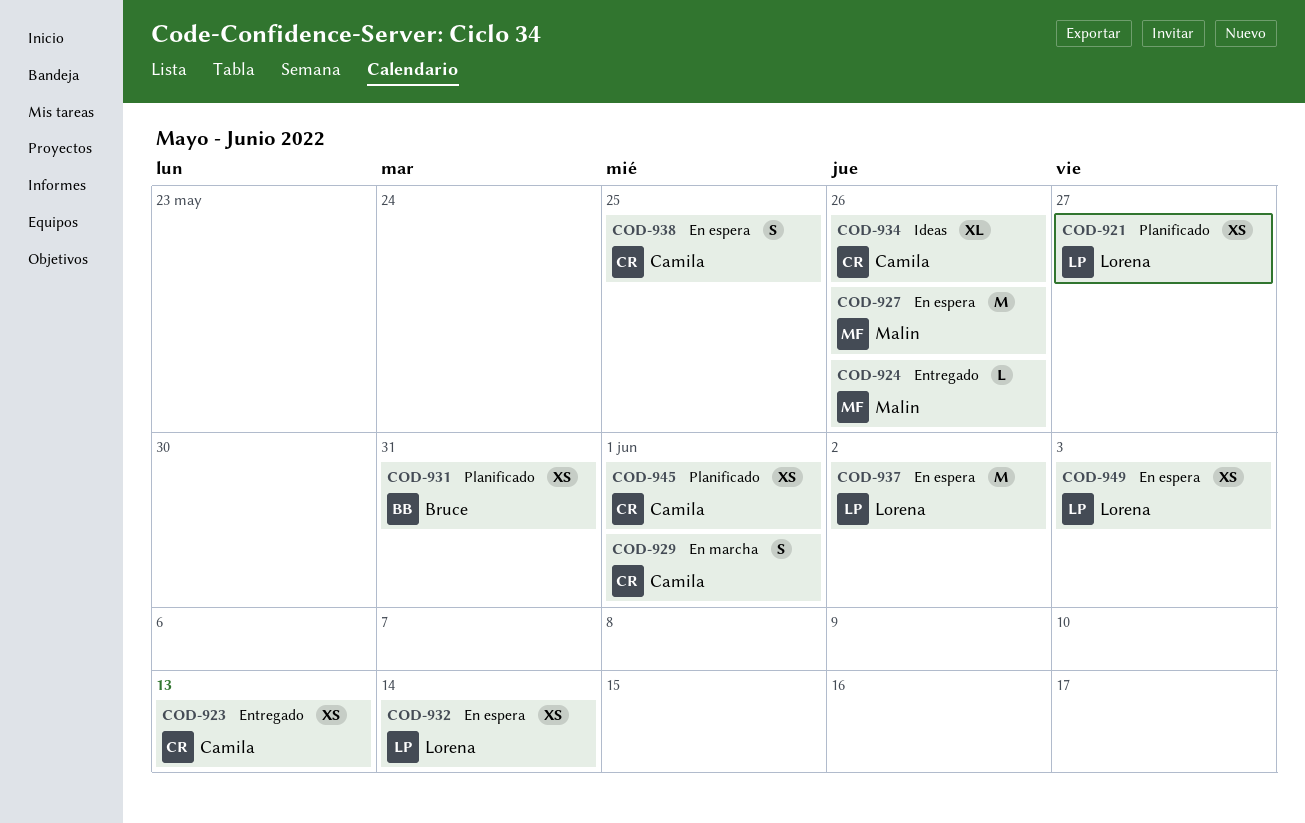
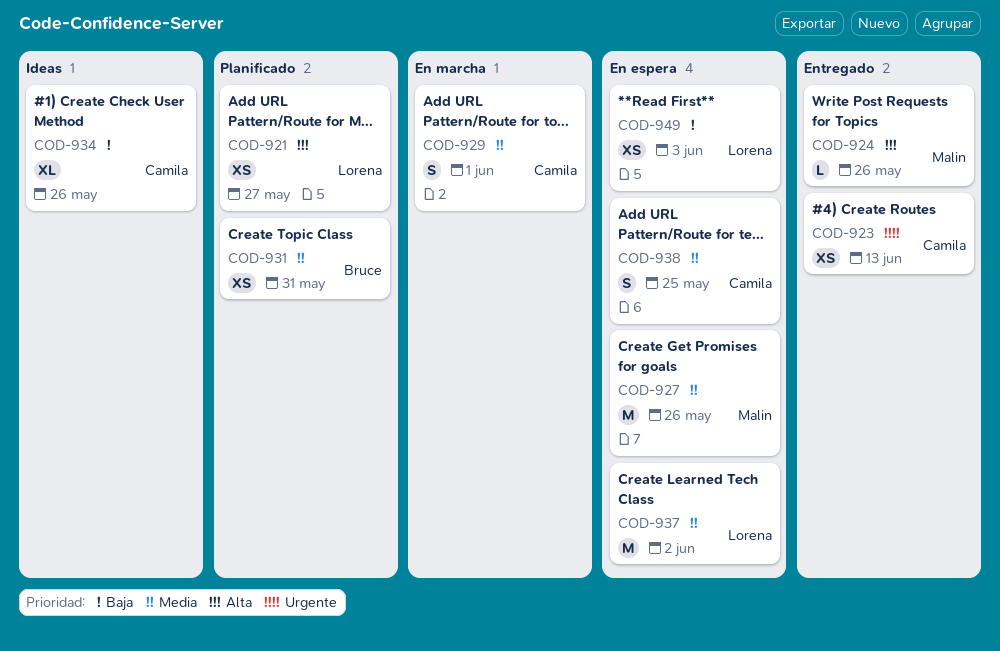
COD-932: present -> none
COD-945: present -> none

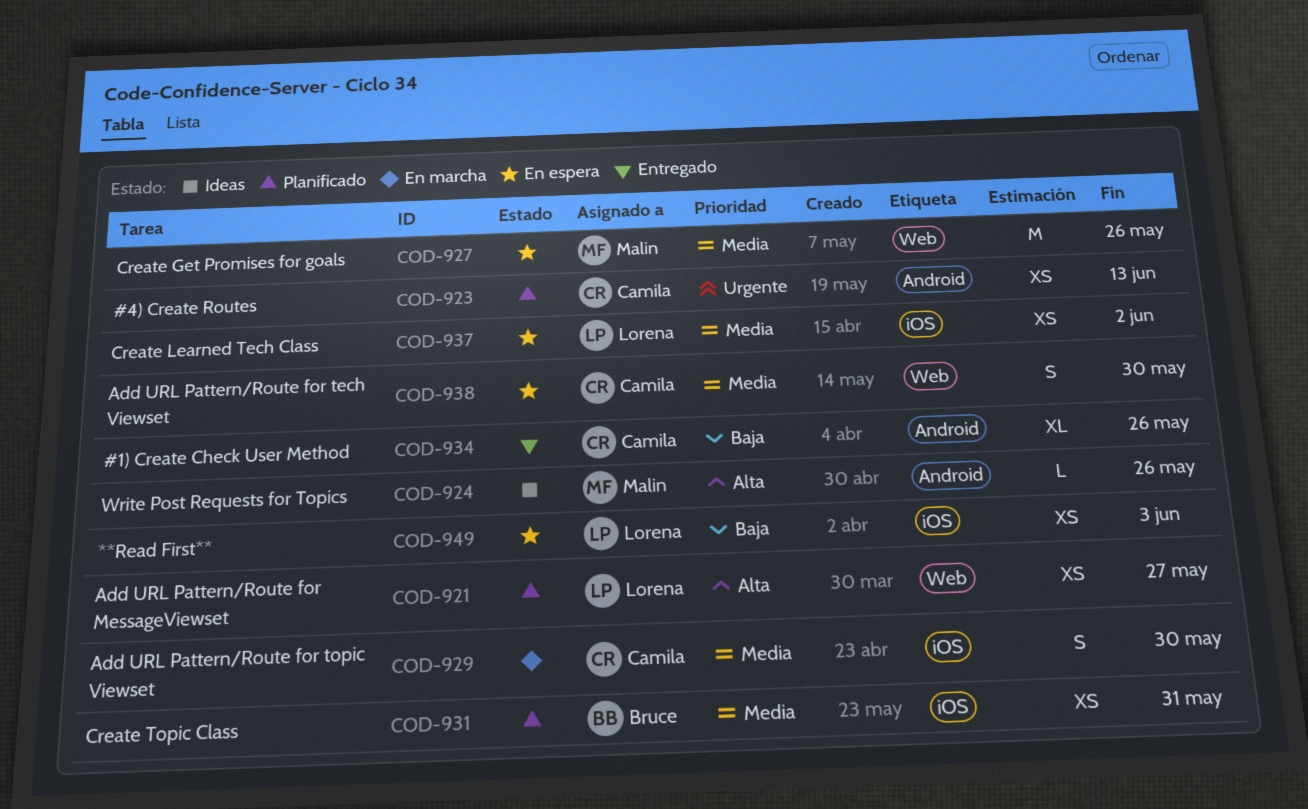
COD-923, status: Entregado -> Planificado
COD-924, status: Entregado -> Ideas
COD-929, due: Jun 1 -> May 30
COD-934, status: Ideas -> Entregado
COD-937, estimate: M -> XS
COD-938, due: May 25 -> May 30

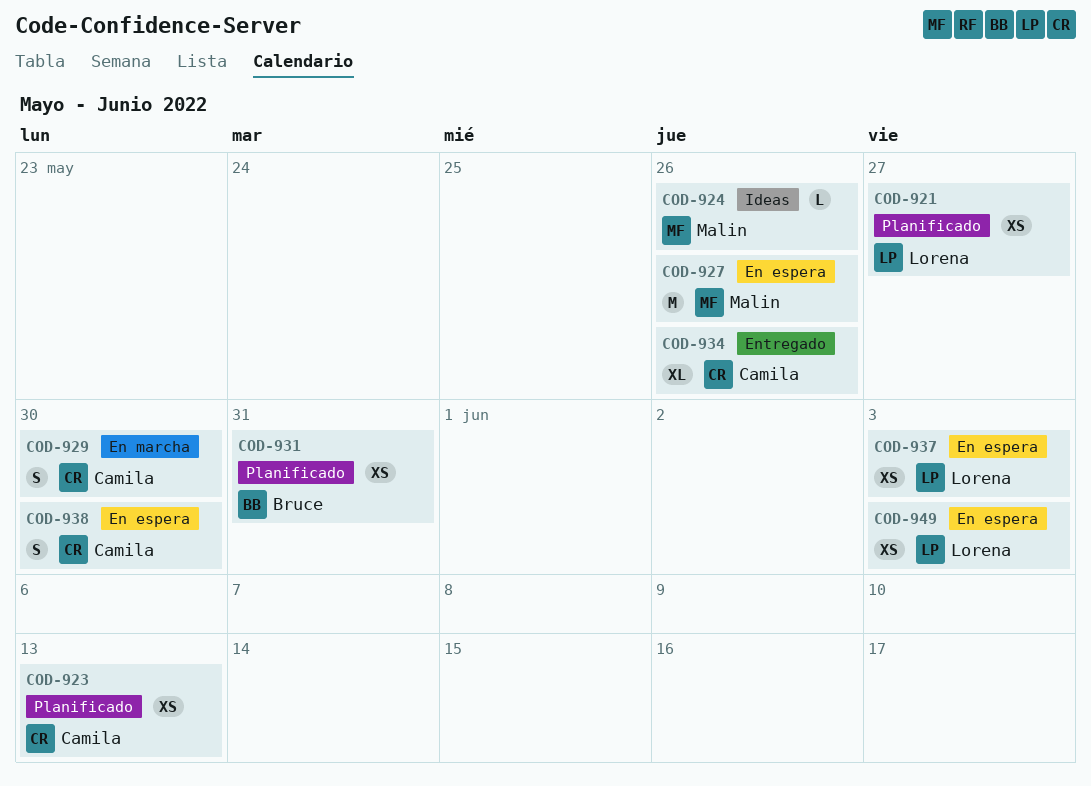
COD-937, due: Jun 2 -> Jun 3

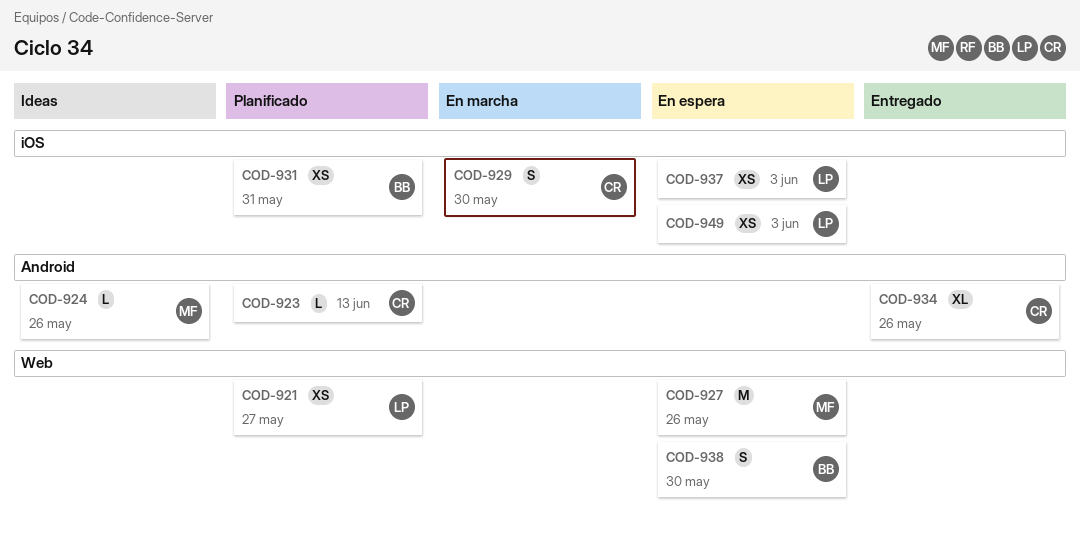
COD-923, estimate: XS -> L
COD-938, owner: Camila -> Bruce

